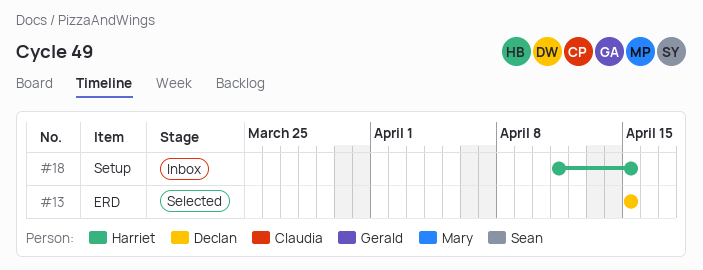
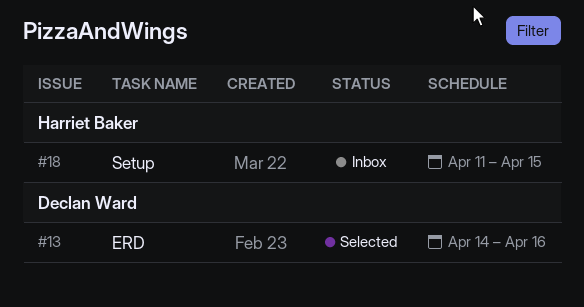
#13, start: Apr 15 -> Apr 14
#13, due: Apr 15 -> Apr 16

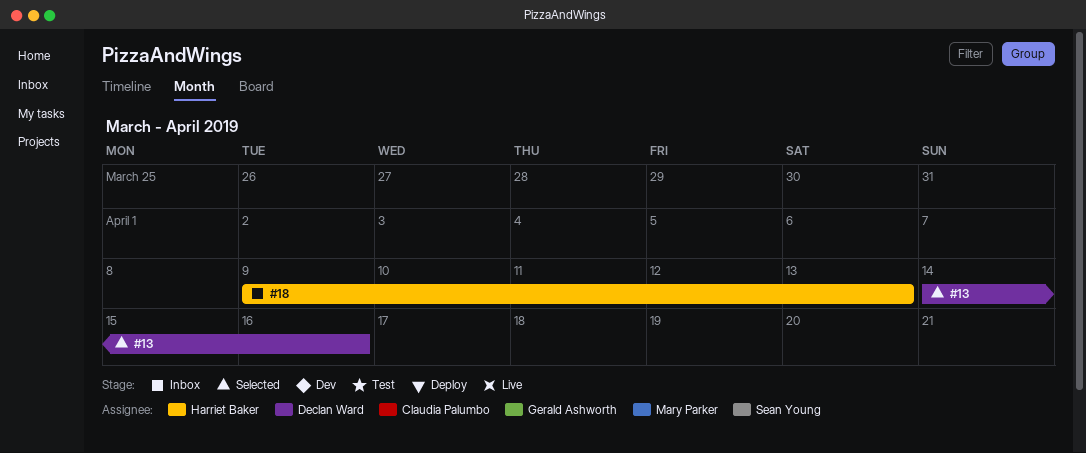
#18, start: Apr 11 -> Apr 9
#18, due: Apr 15 -> Apr 13

